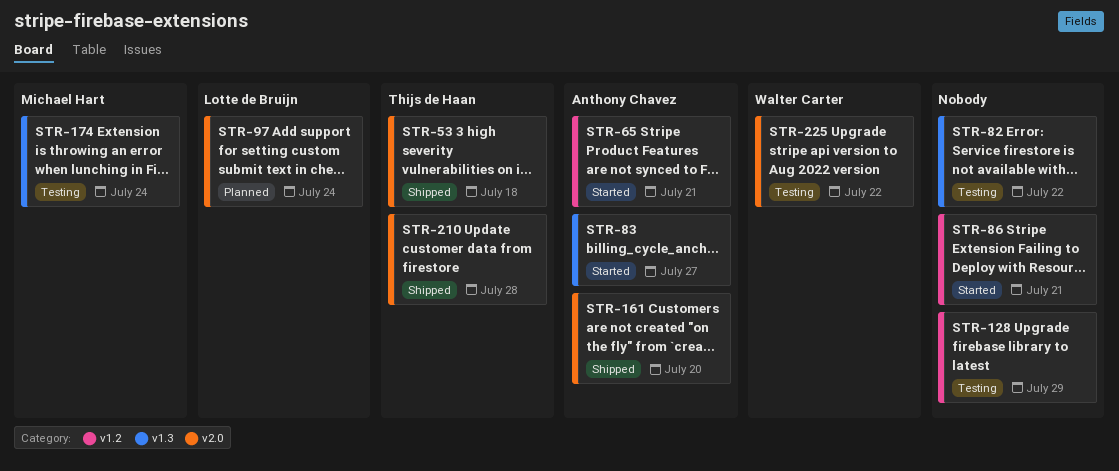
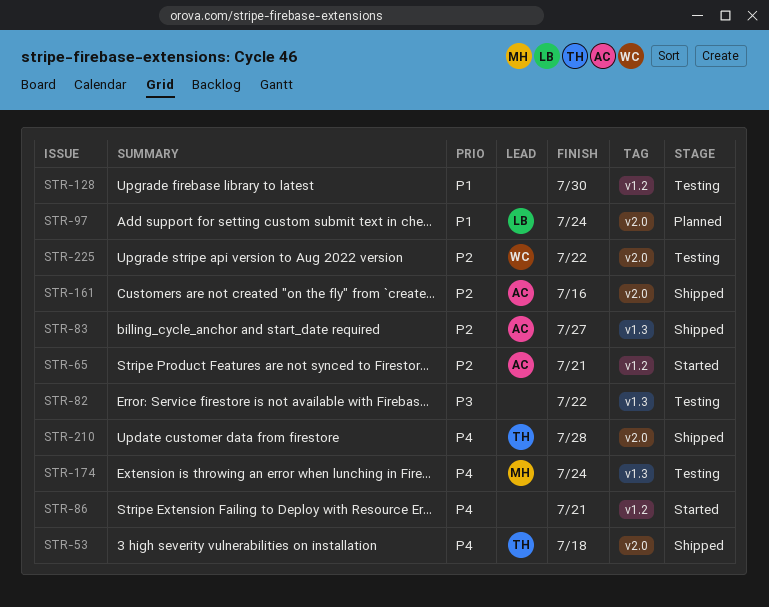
STR-83, status: Started -> Shipped
STR-128, due: Jul 29 -> Jul 30
STR-161, due: Jul 20 -> Jul 16

